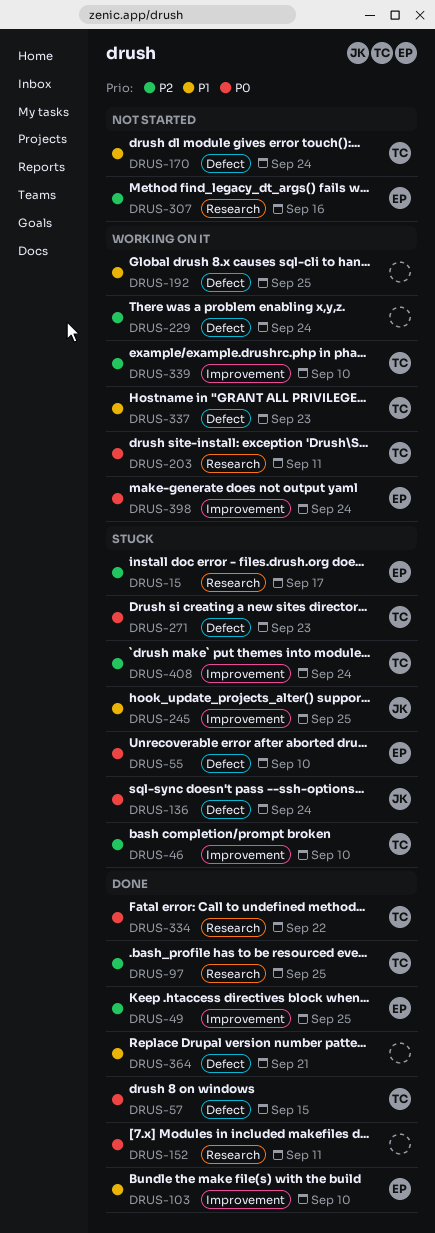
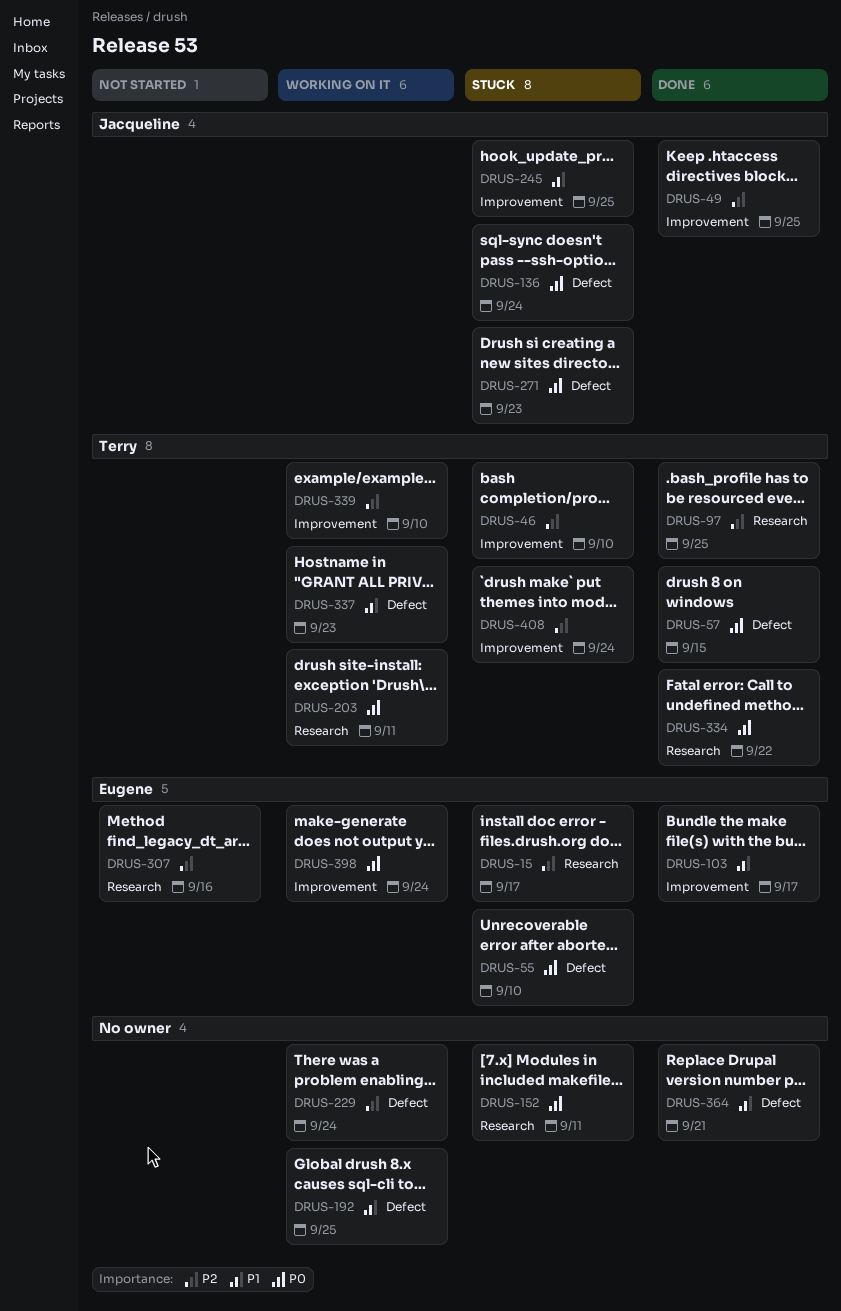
DRUS-49, owner: Eugene -> Jacqueline
DRUS-103, due: Sep 10 -> Sep 17
DRUS-152, status: Done -> Stuck
DRUS-170: present -> none
DRUS-271, owner: Terry -> Jacqueline

